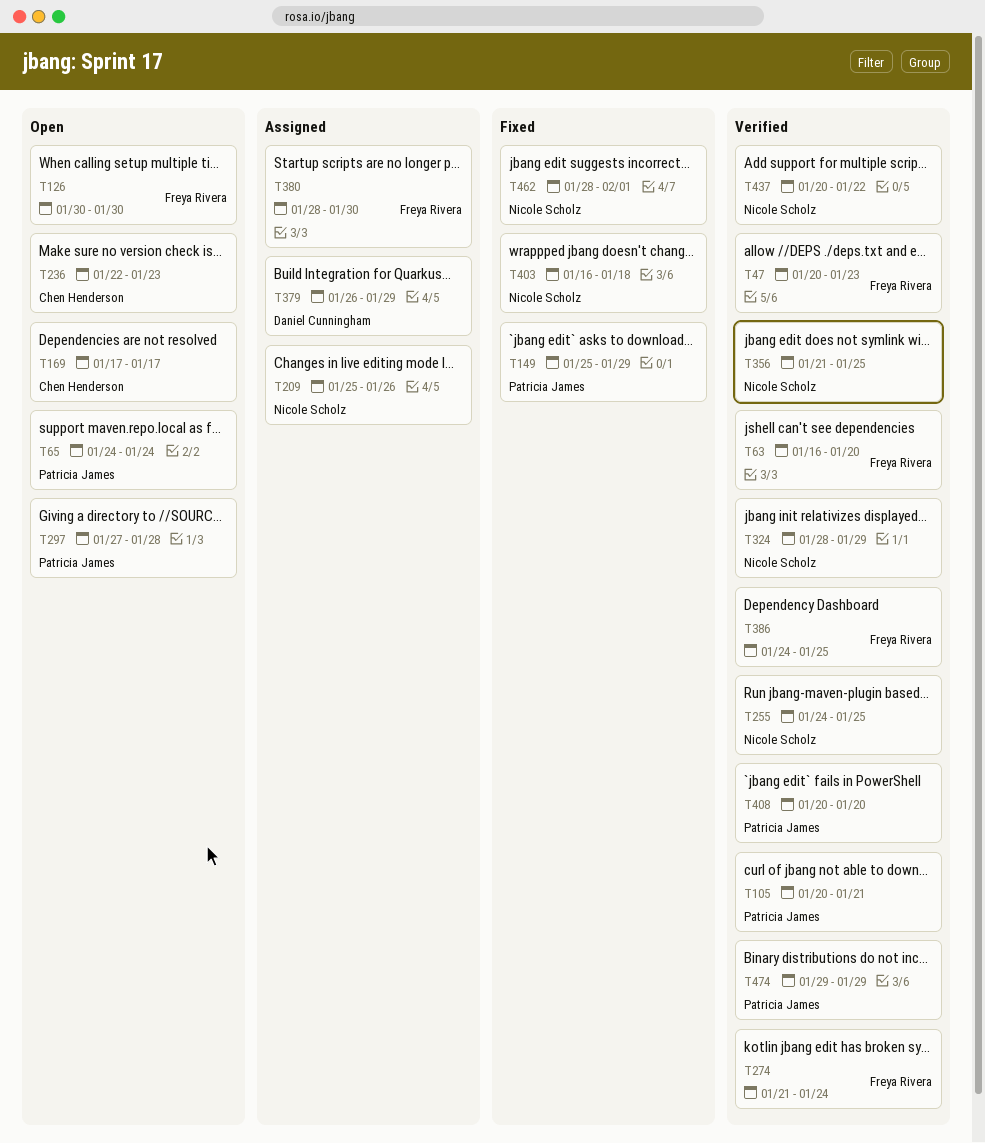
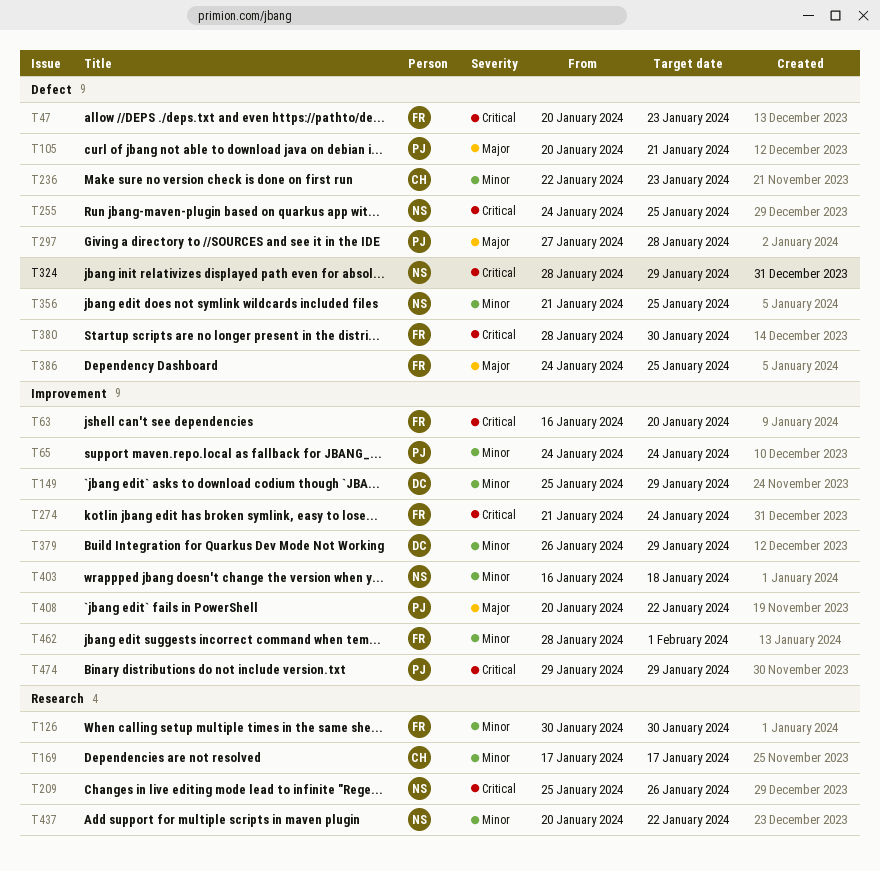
T149, owner: Patricia James -> Daniel Cunningham
T408, due: Jan 20 -> Jan 22
T462, owner: Nicole Scholz -> Freya Rivera

